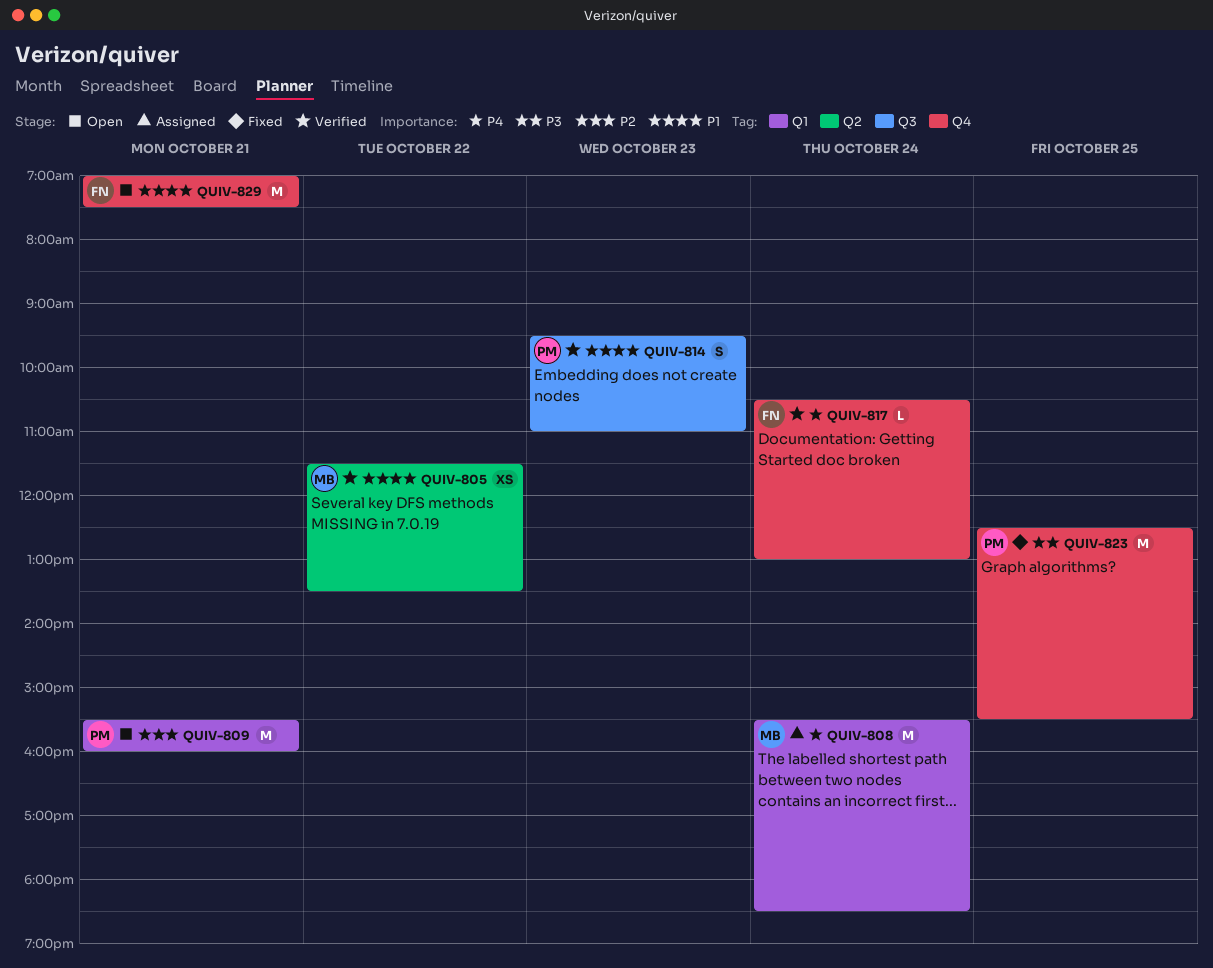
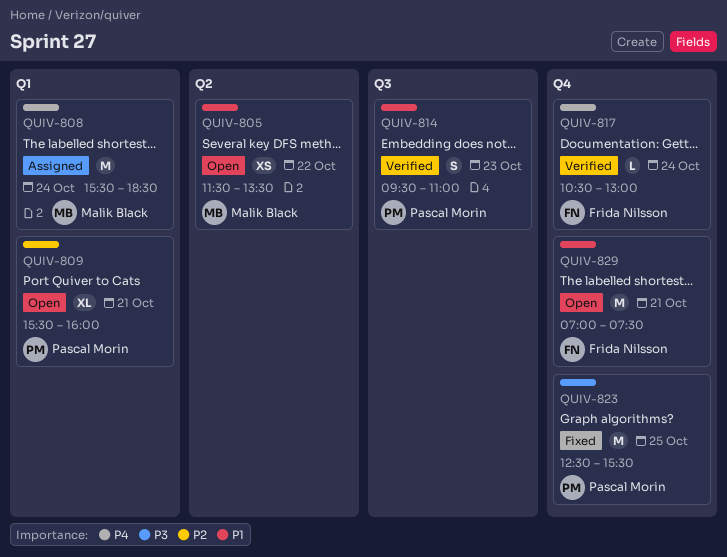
QUIV-805, status: Verified -> Open
QUIV-809, estimate: M -> XL

